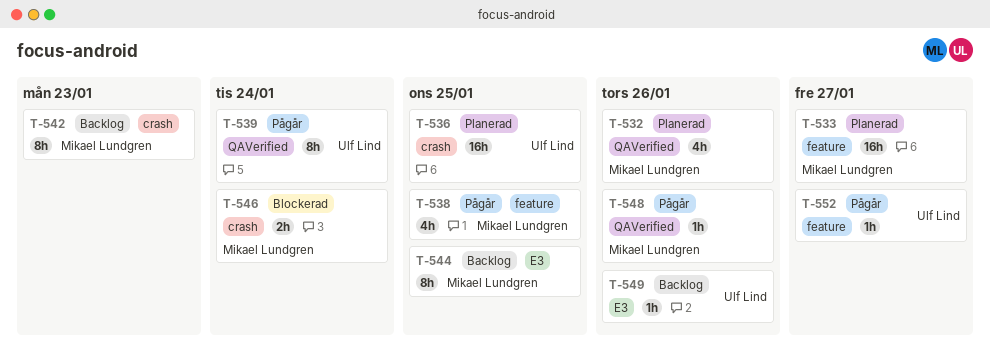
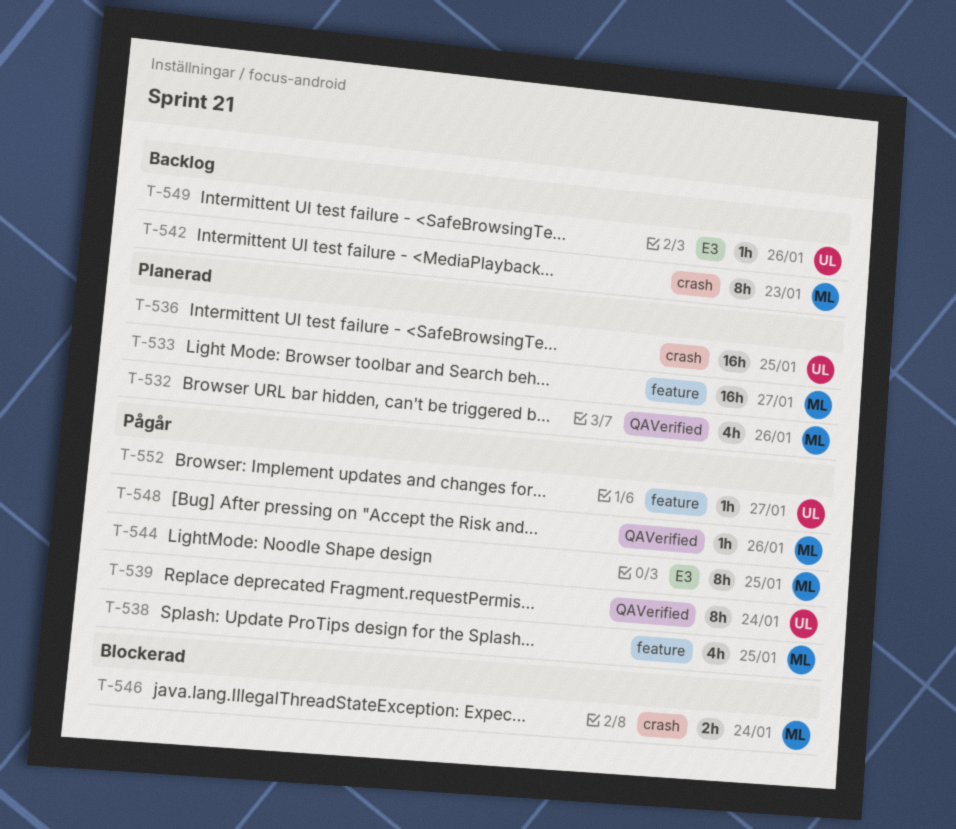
T-544, status: Backlog -> Pågår

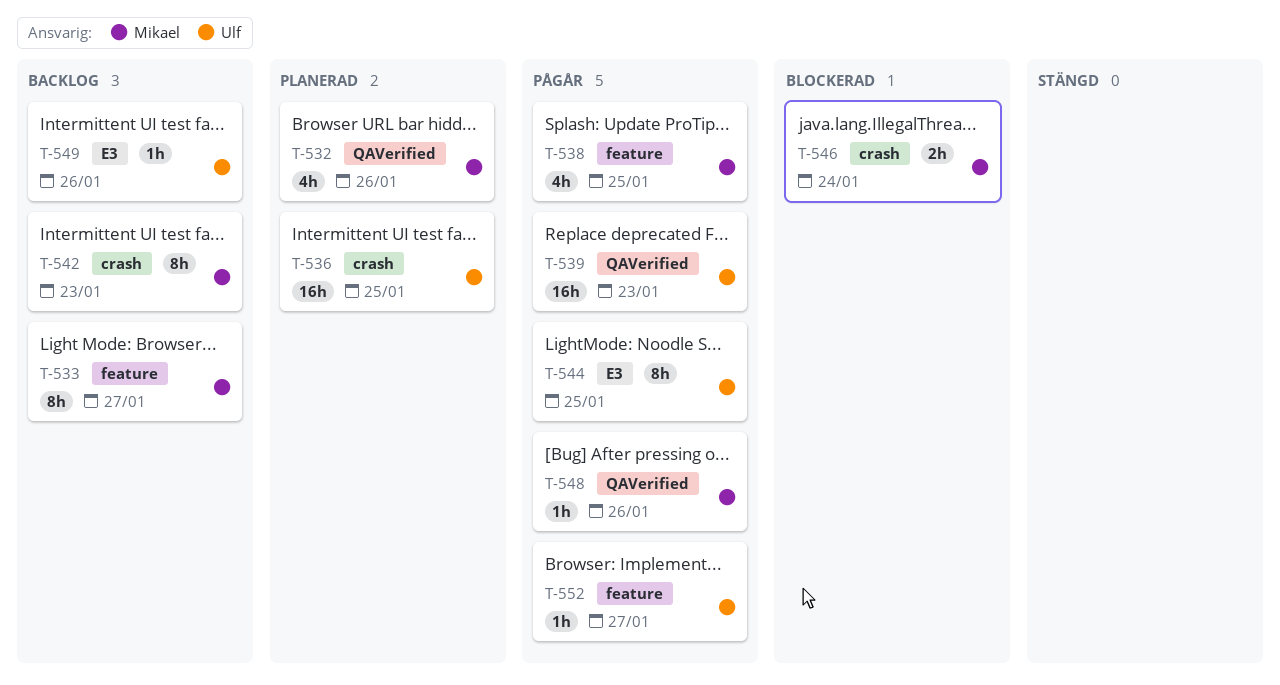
T-533, status: Planerad -> Backlog
T-533, estimate: 16h -> 8h
T-539, estimate: 8h -> 16h
T-539, due: Jan 24 -> Jan 23
T-544, owner: Mikael -> Ulf

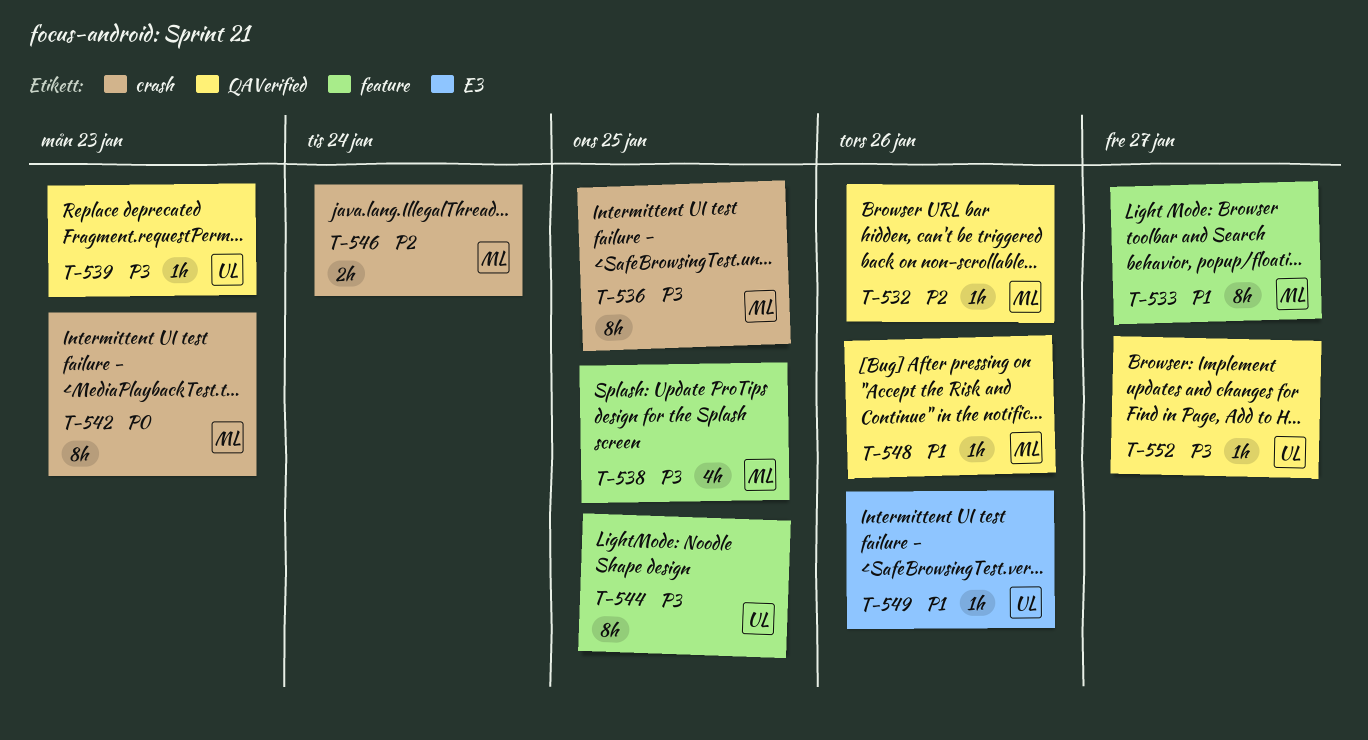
T-532, estimate: 4h -> 1h
T-536, owner: Ulf -> Mikael
T-536, estimate: 16h -> 8h
T-539, estimate: 16h -> 1h
T-544, label: E3 -> feature
T-552, label: feature -> QAVerified

